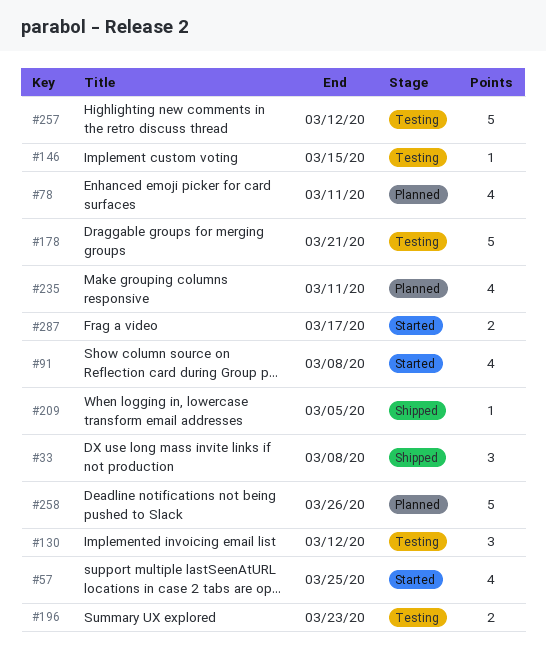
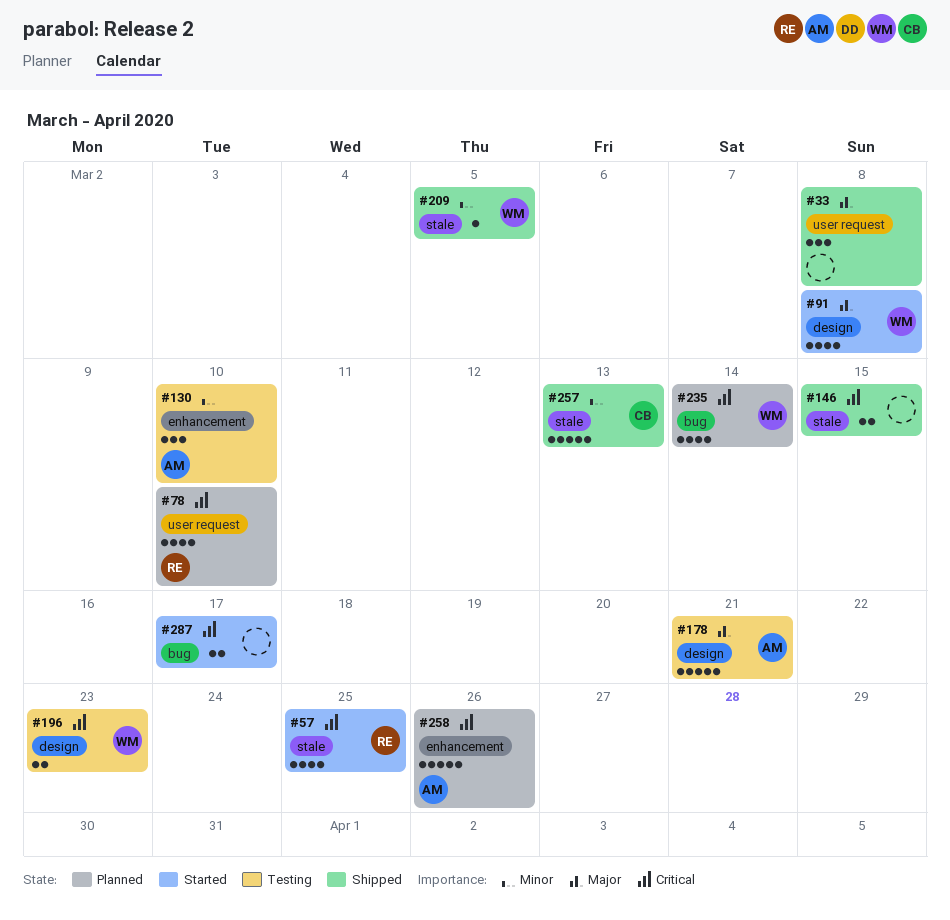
#78, due: Mar 11 -> Mar 10
#130, due: Mar 12 -> Mar 10
#146, status: Testing -> Shipped
#146, estimate: 1 -> 2
#235, due: Mar 11 -> Mar 14
#257, status: Testing -> Shipped
#257, due: Mar 12 -> Mar 13

